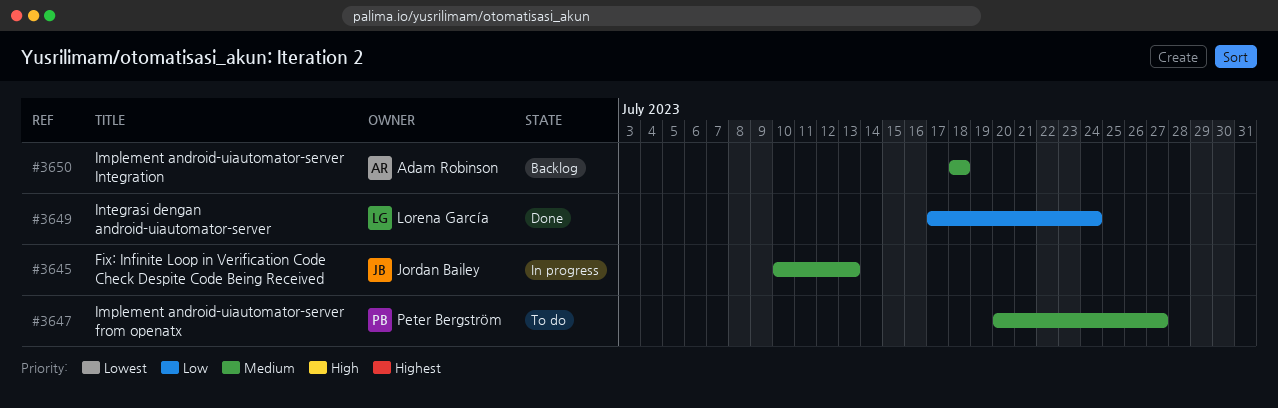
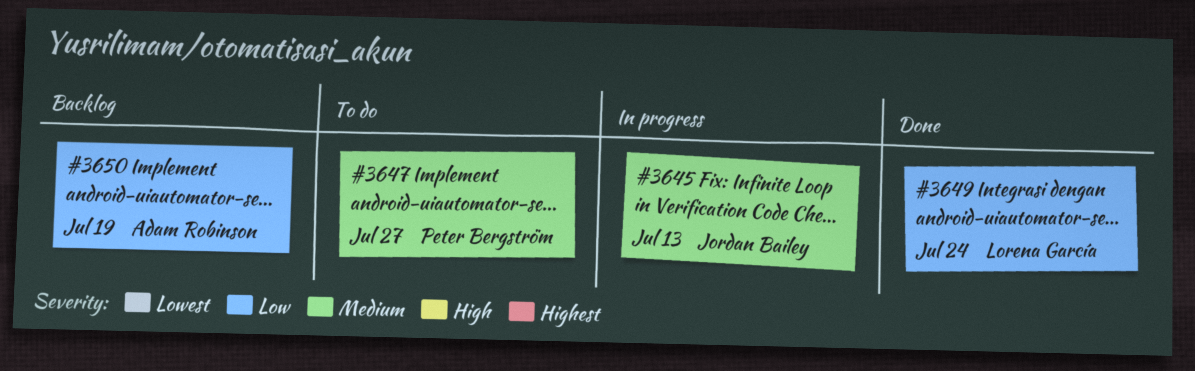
#3650, priority: Medium -> Low
#3650, due: Jul 18 -> Jul 19

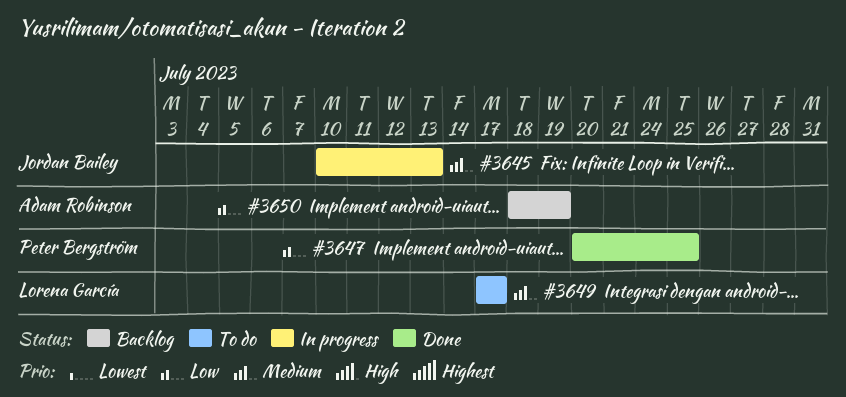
#3647, status: To do -> Done
#3647, priority: Medium -> Low
#3647, due: Jul 27 -> Jul 25
#3649, status: Done -> To do
#3649, priority: Low -> Medium
#3649, due: Jul 24 -> Jul 17

